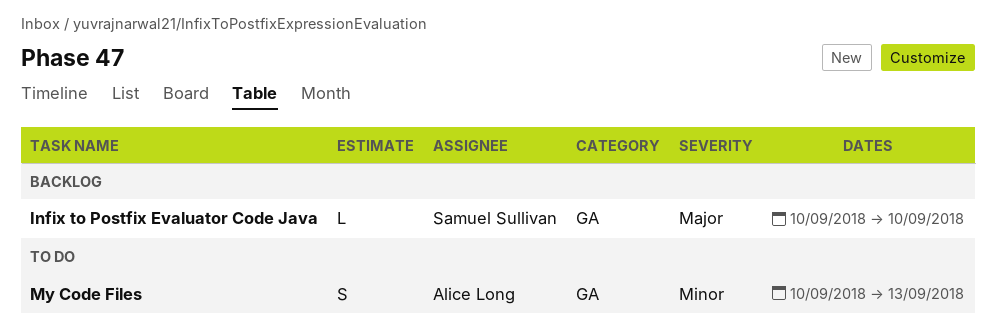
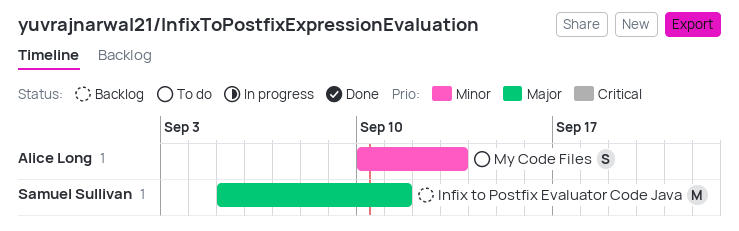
Infix to Postfix Evaluator Code Java, estimate: L -> M
Infix to Postfix Evaluator Code Java, start: Sep 10 -> Sep 5
Infix to Postfix Evaluator Code Java, due: Sep 10 -> Sep 11

